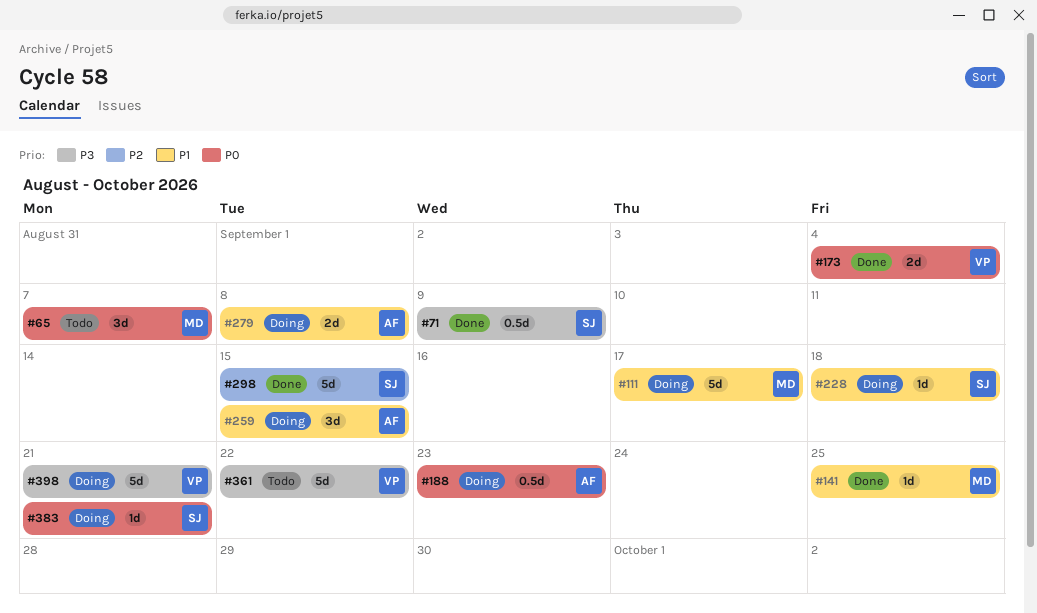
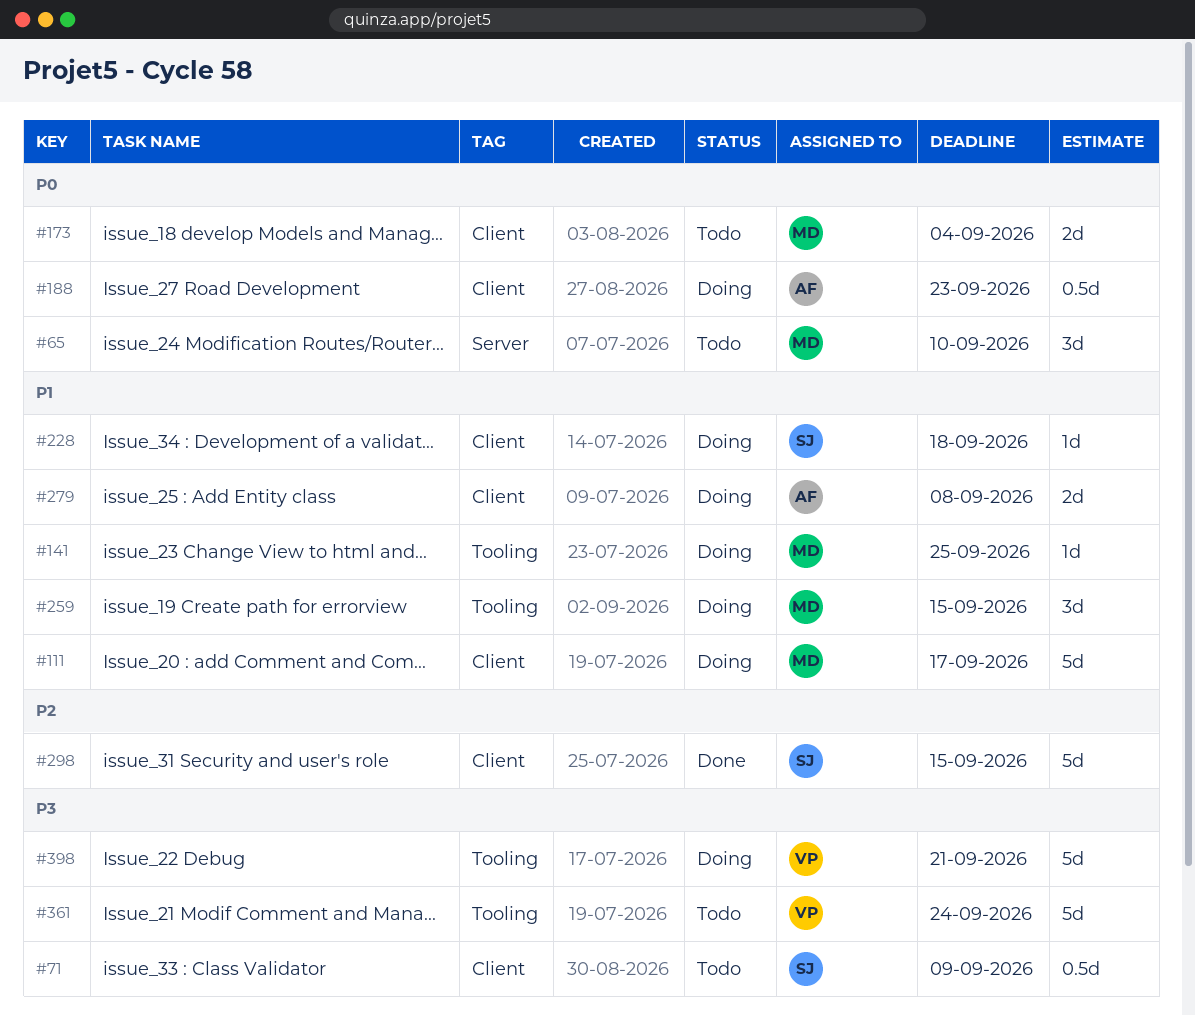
#65, due: Sep 7 -> Sep 10
#71, status: Done -> Todo
#141, status: Done -> Doing
#173, status: Done -> Todo
#173, owner: VP -> MD
#259, owner: AF -> MD
#361, due: Sep 22 -> Sep 24
#383: present -> none

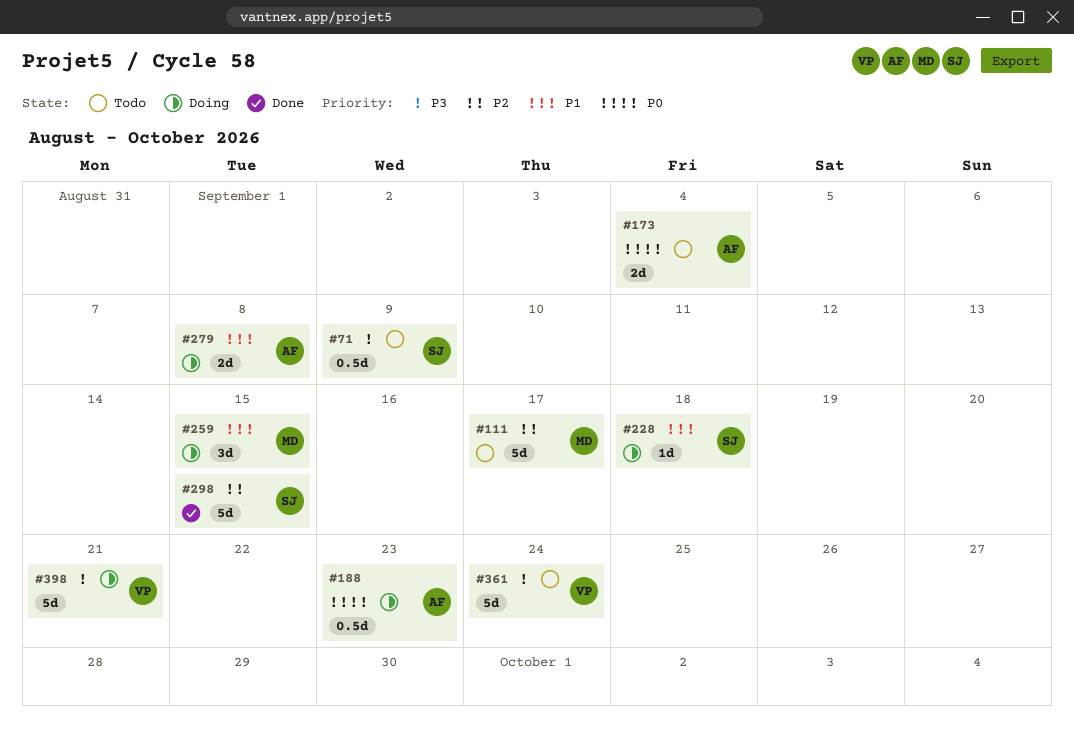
#65: present -> none
#111, status: Doing -> Todo
#111, priority: P1 -> P2
#141: present -> none
#173, owner: MD -> AF

